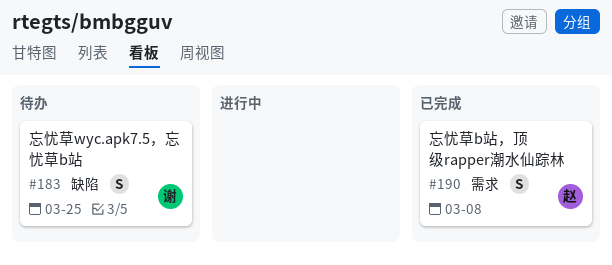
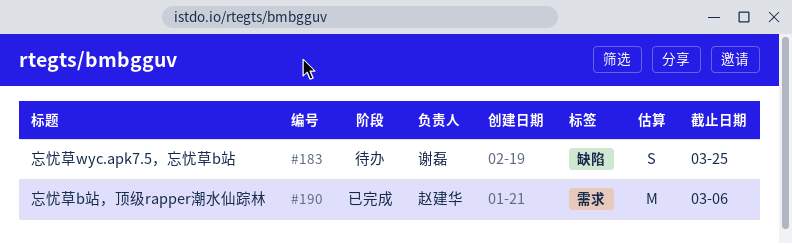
#190, estimate: S -> M
#190, due: Mar 8 -> Mar 6

